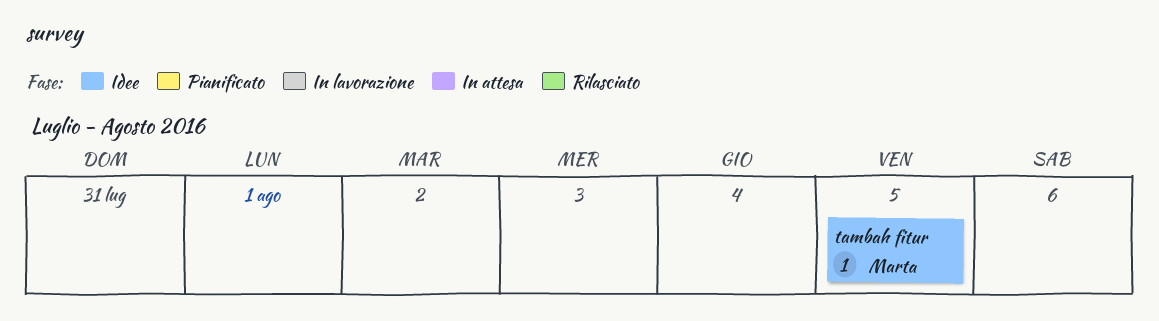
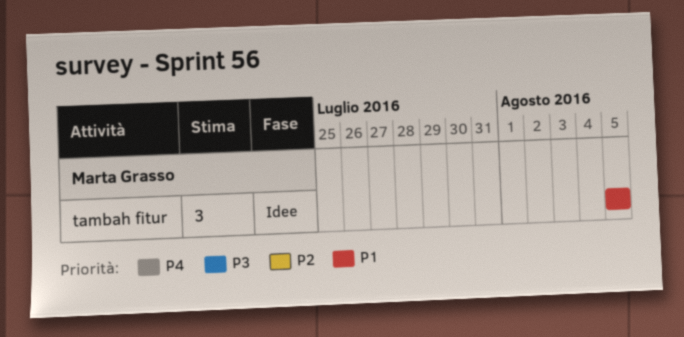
tambah fitur, estimate: 1 -> 3

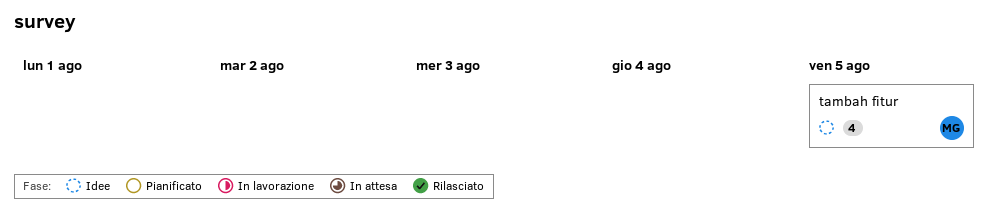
tambah fitur, estimate: 3 -> 4

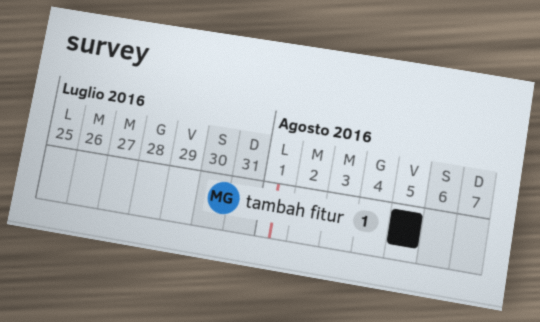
tambah fitur, estimate: 4 -> 1

